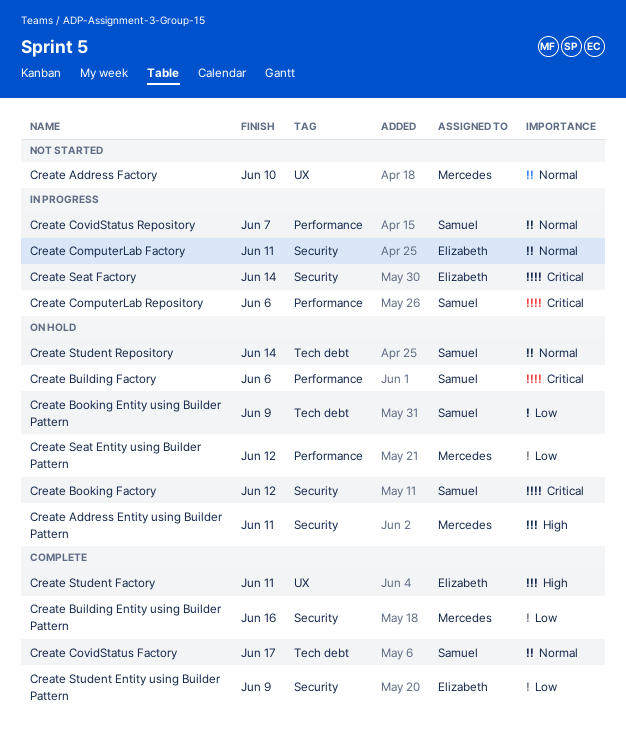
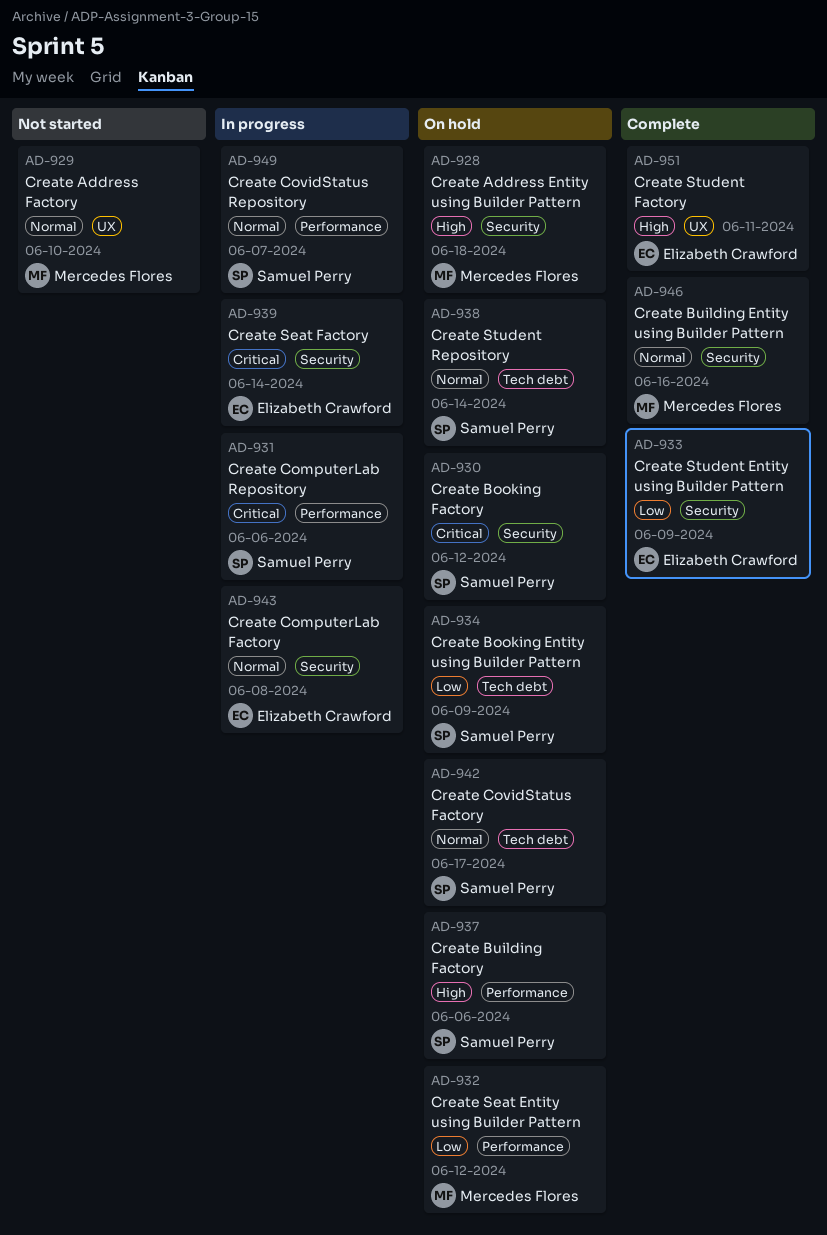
Create Address Entity using Builder Pattern, due: Jun 11 -> Jun 18
Create Building Entity using Builder Pattern, priority: Low -> Normal
Create Building Factory, priority: Critical -> High
Create ComputerLab Factory, due: Jun 11 -> Jun 8
Create CovidStatus Factory, status: Complete -> On hold

